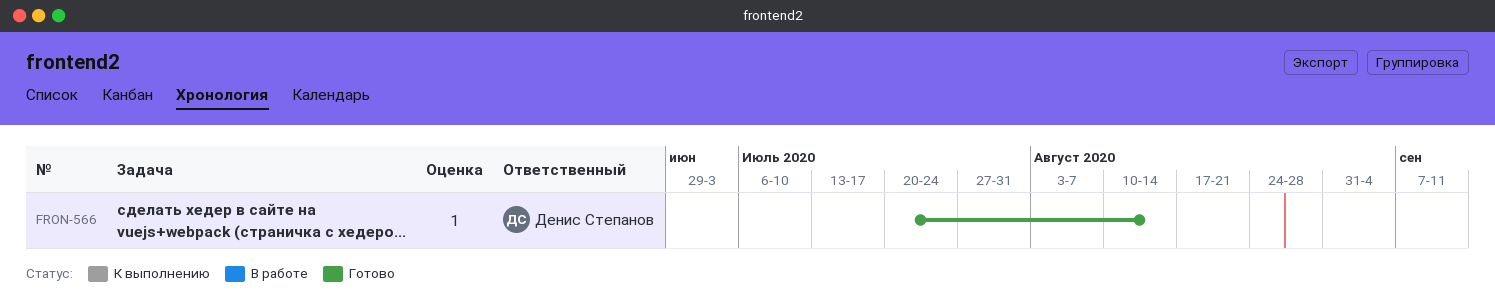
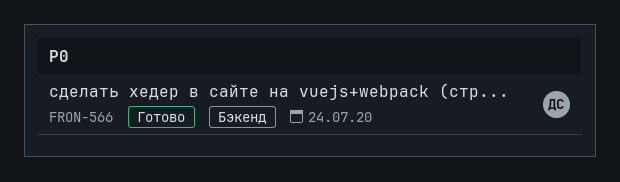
FRON-566, due: Aug 14 -> Jul 24

